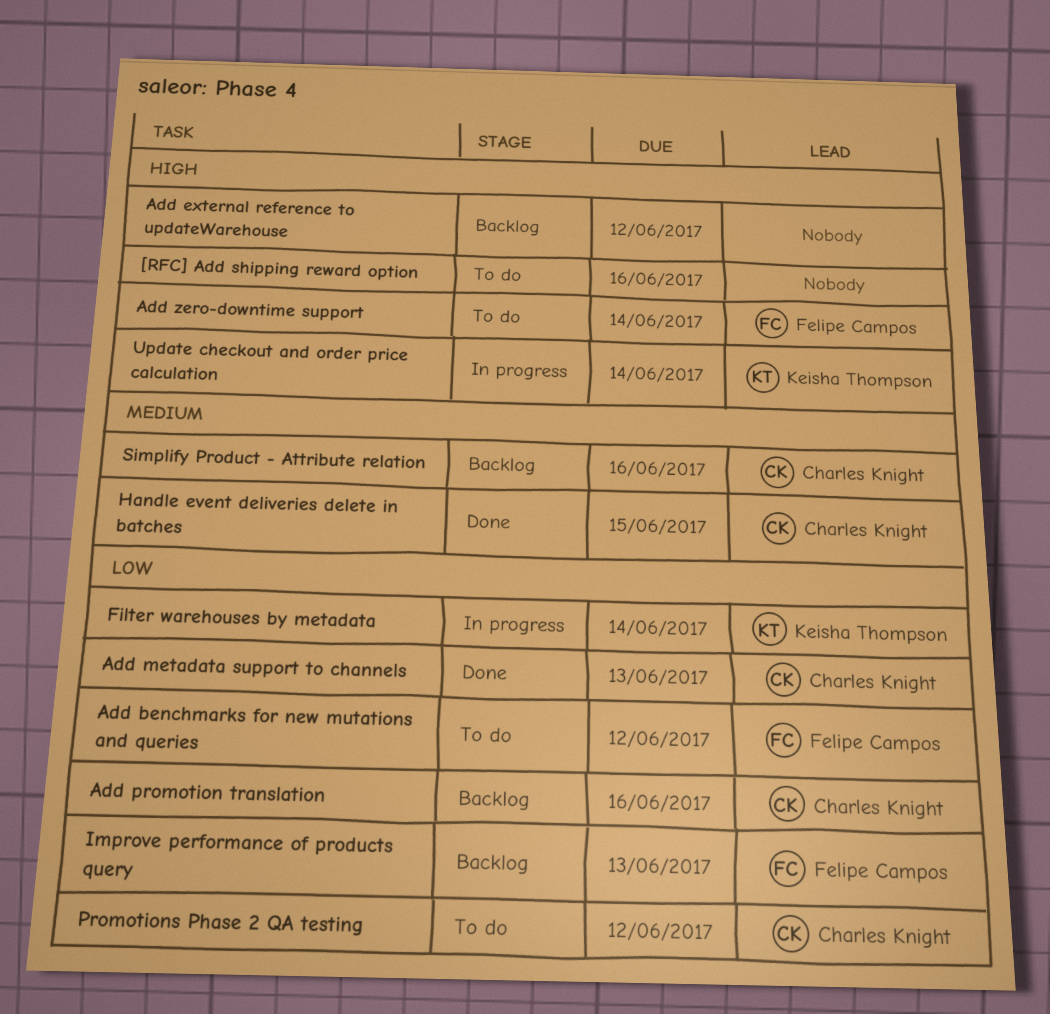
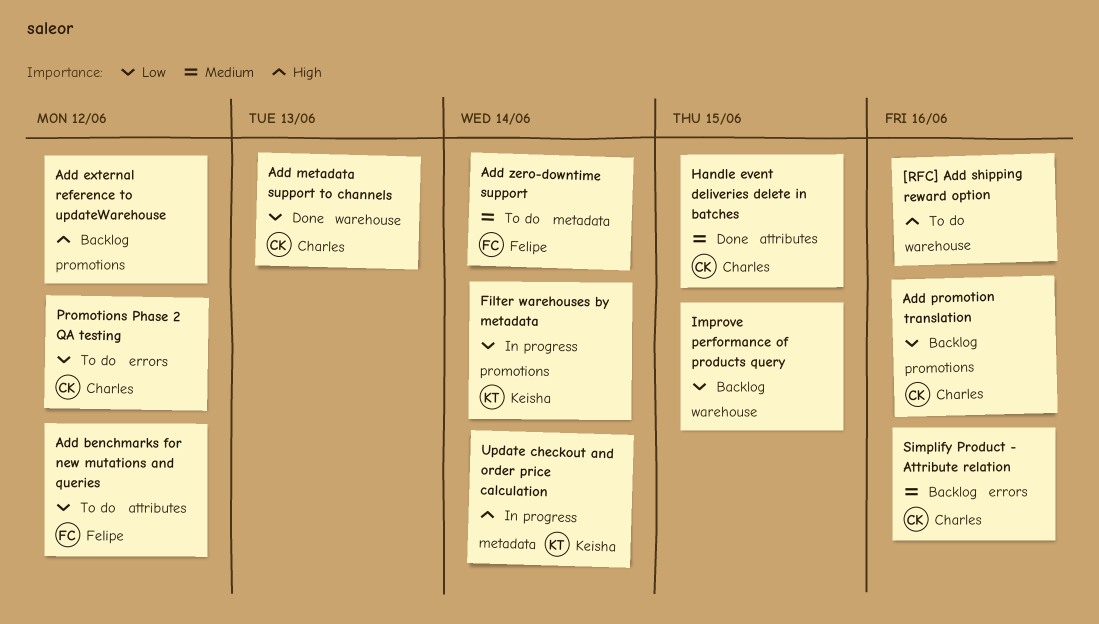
Add zero-downtime support, priority: High -> Medium
Improve performance of products query, owner: Felipe Campos -> none
Improve performance of products query, due: Jun 13 -> Jun 15

